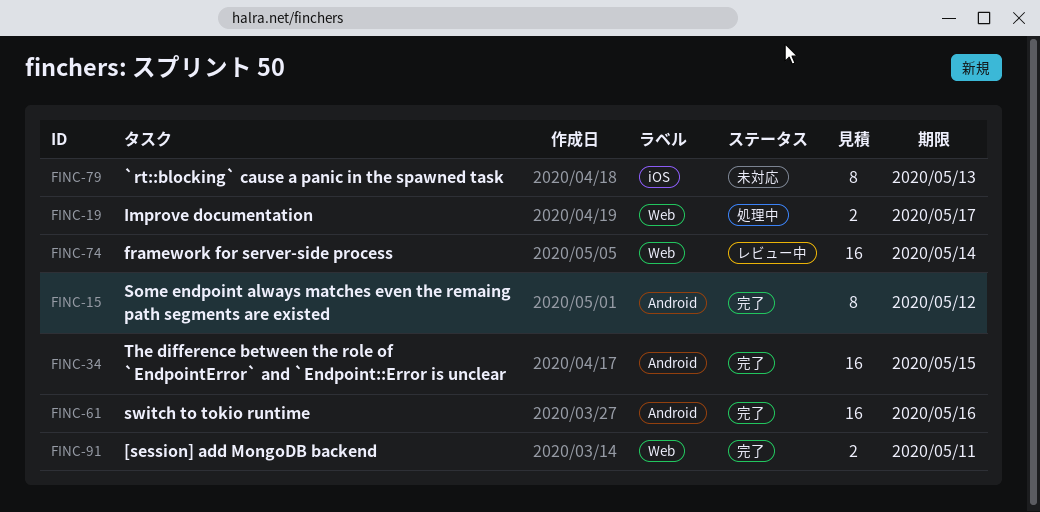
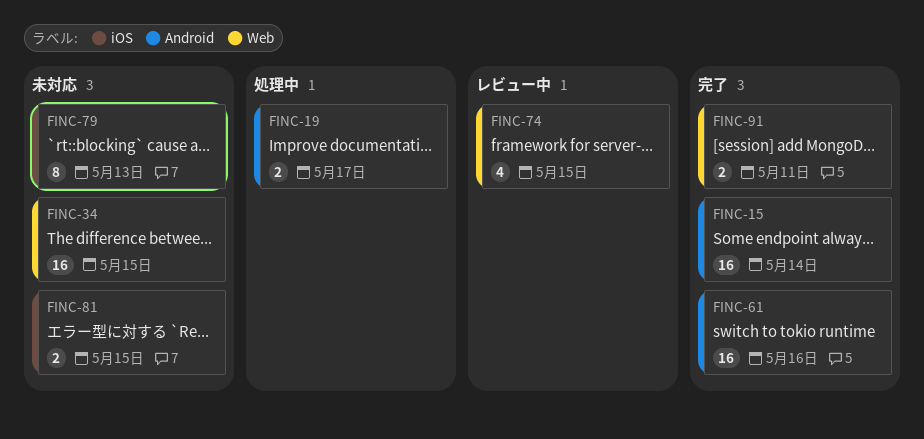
FINC-15, estimate: 8 -> 16
FINC-15, due: May 12 -> May 14
FINC-19, label: Web -> Android
FINC-34, status: 完了 -> 未対応
FINC-34, label: Android -> Web
FINC-74, estimate: 16 -> 4
FINC-74, due: May 14 -> May 15
FINC-81: none -> present

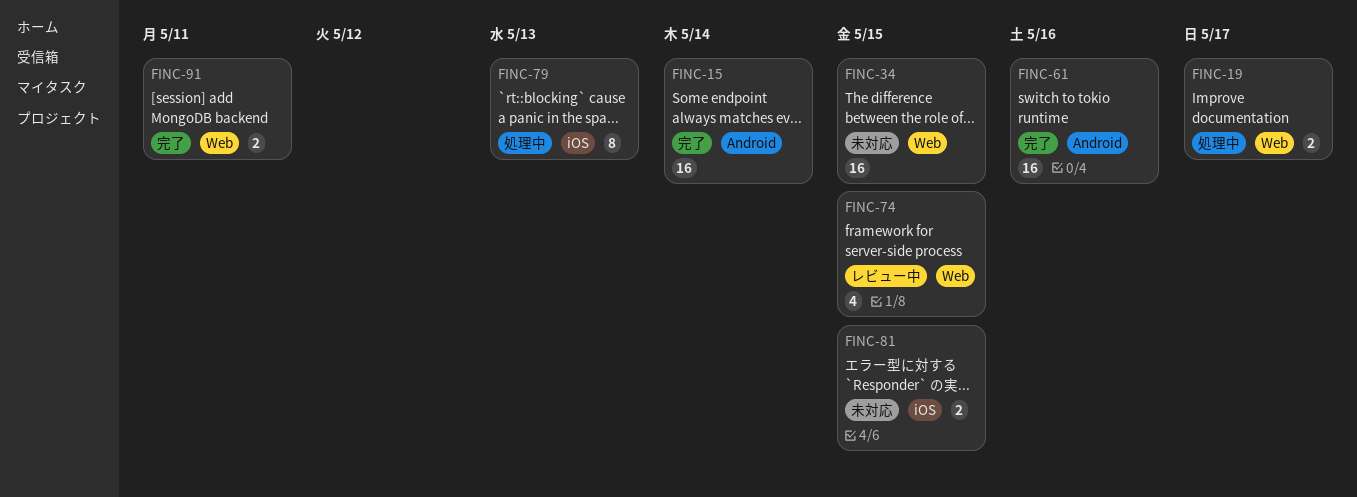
FINC-19, label: Android -> Web
FINC-79, status: 未対応 -> 処理中

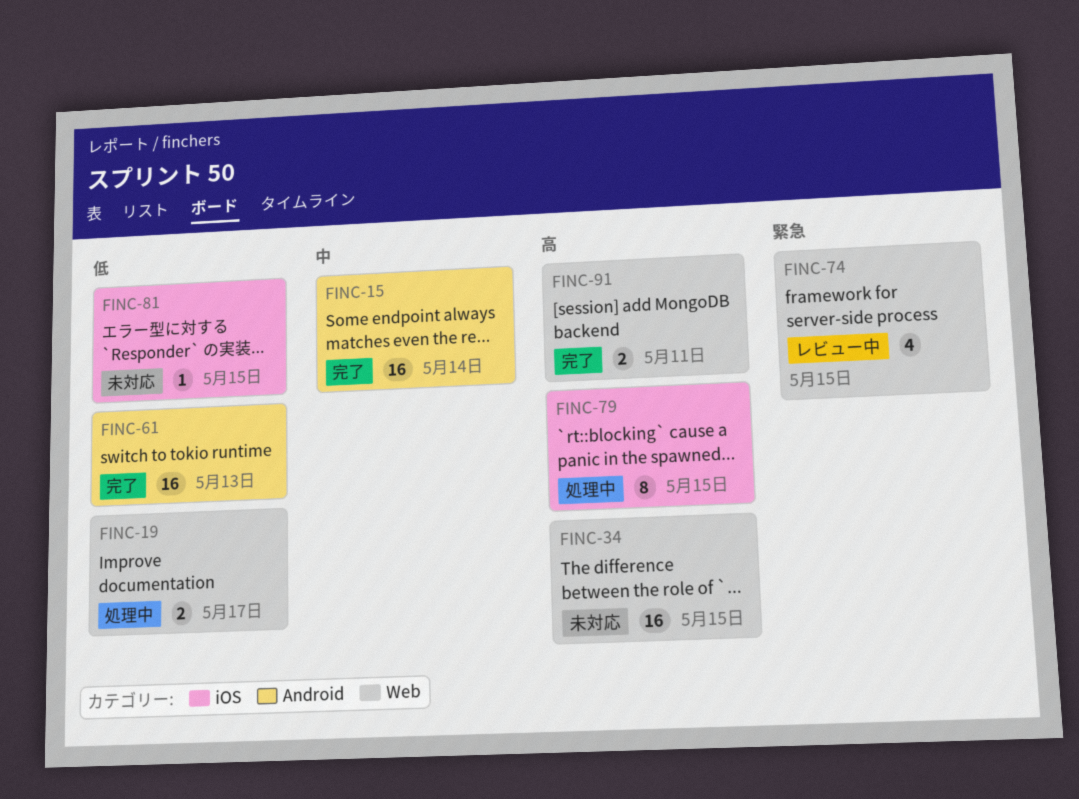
FINC-61, due: May 16 -> May 13
FINC-79, due: May 13 -> May 15
FINC-81, estimate: 2 -> 1

